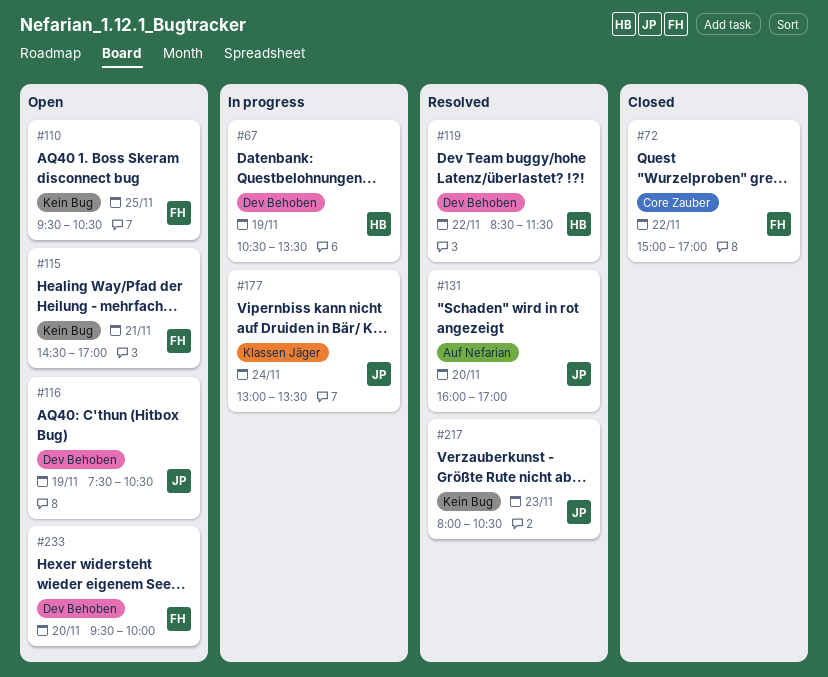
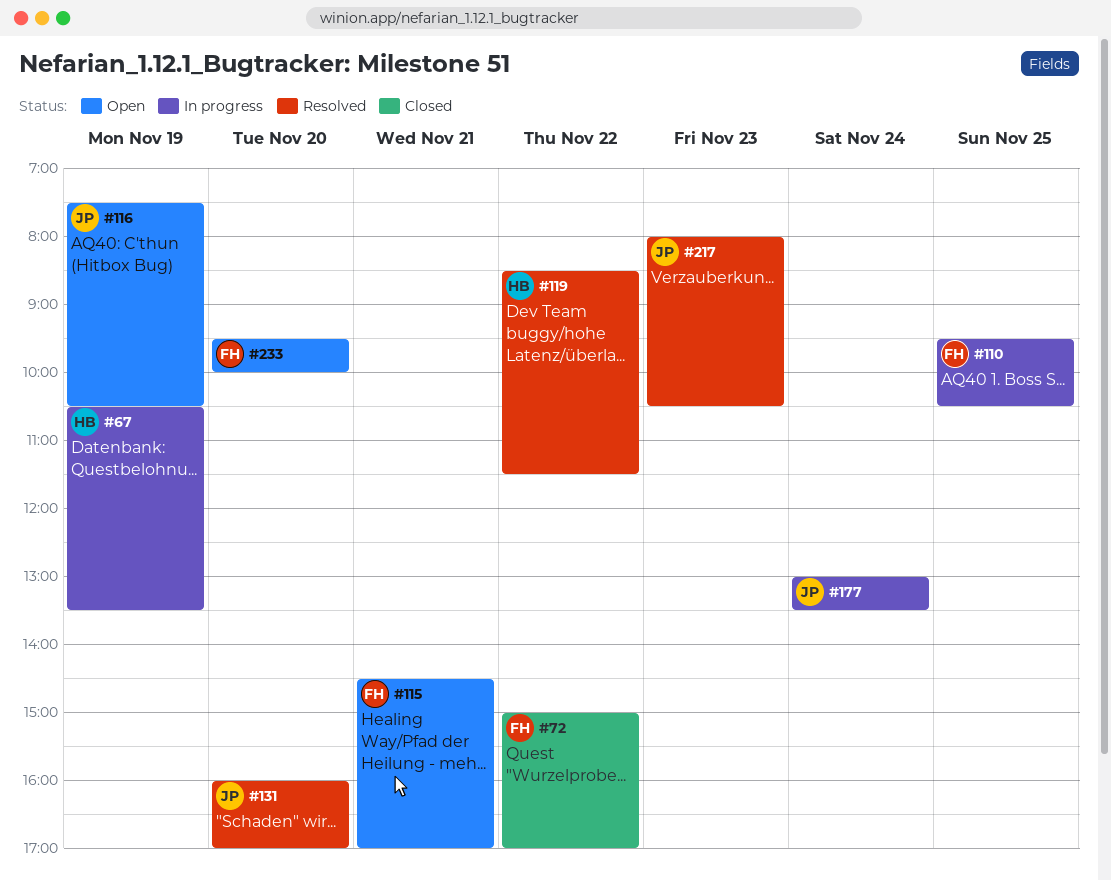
#110, status: Open -> In progress

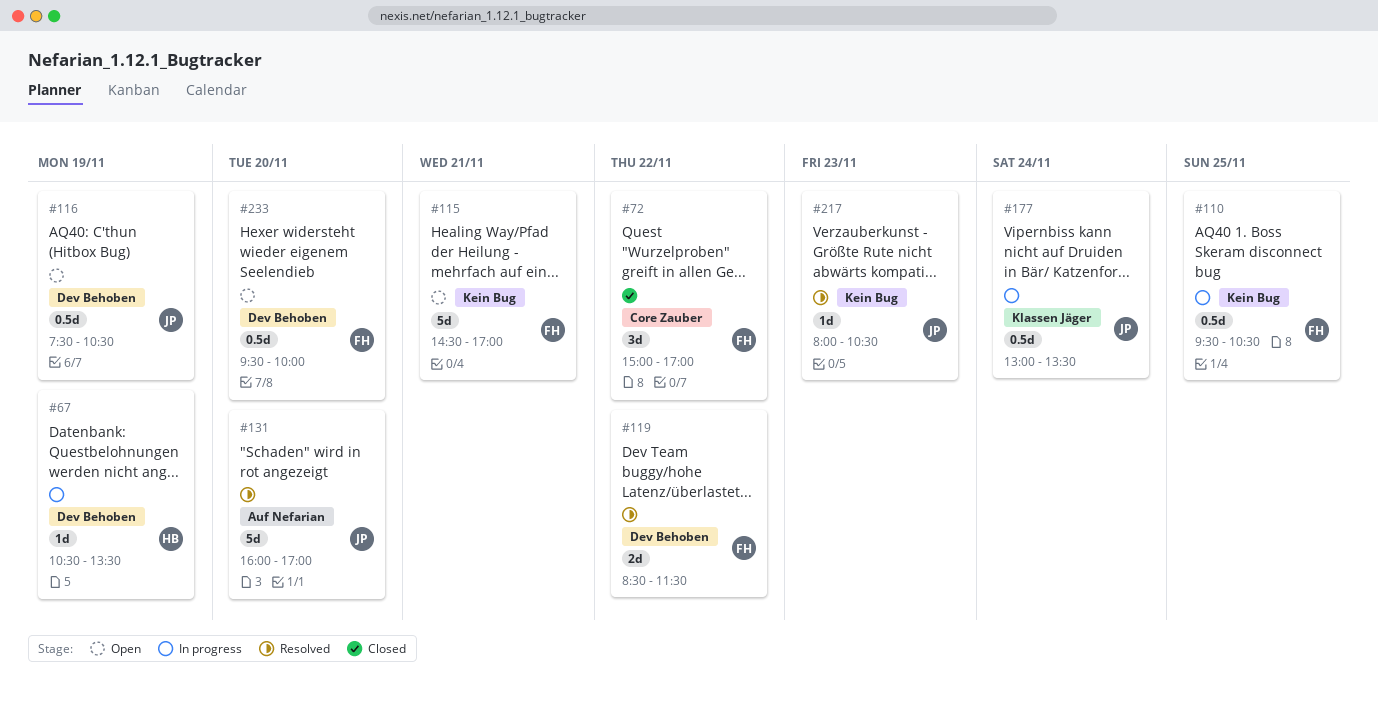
#119, owner: HB -> FH

